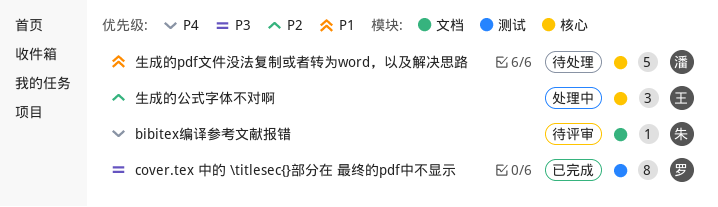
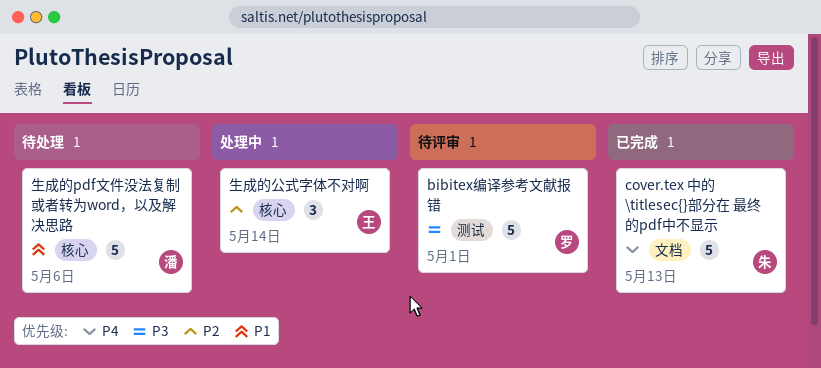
bibitex编译参考文献报错, owner: 朱 -> 罗
bibitex编译参考文献报错, priority: P4 -> P3
bibitex编译参考文献报错, label: 文档 -> 测试
bibitex编译参考文献报错, estimate: 1 -> 5
cover.tex 中的 \titlesec{}部分在 最终的pdf中不显示, owner: 罗 -> 朱
cover.tex 中的 \titlesec{}部分在 最终的pdf中不显示, priority: P3 -> P4
cover.tex 中的 \titlesec{}部分在 最终的pdf中不显示, label: 测试 -> 文档
cover.tex 中的 \titlesec{}部分在 最终的pdf中不显示, estimate: 8 -> 5

